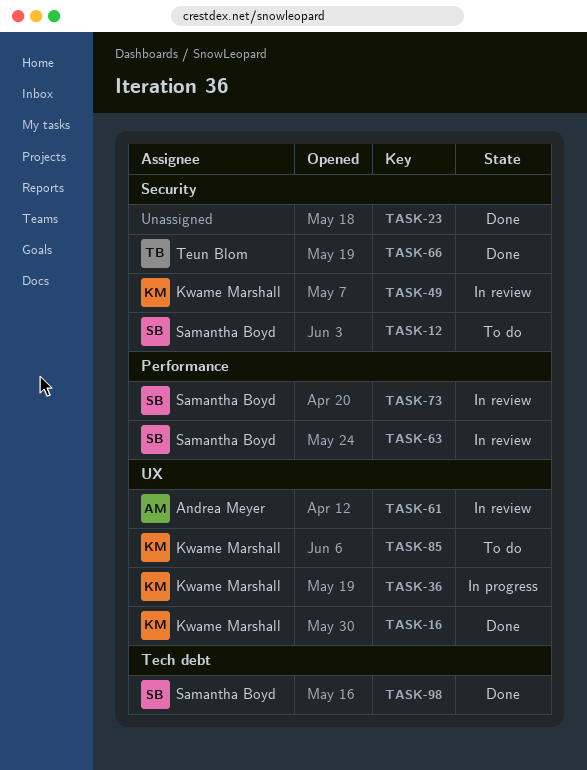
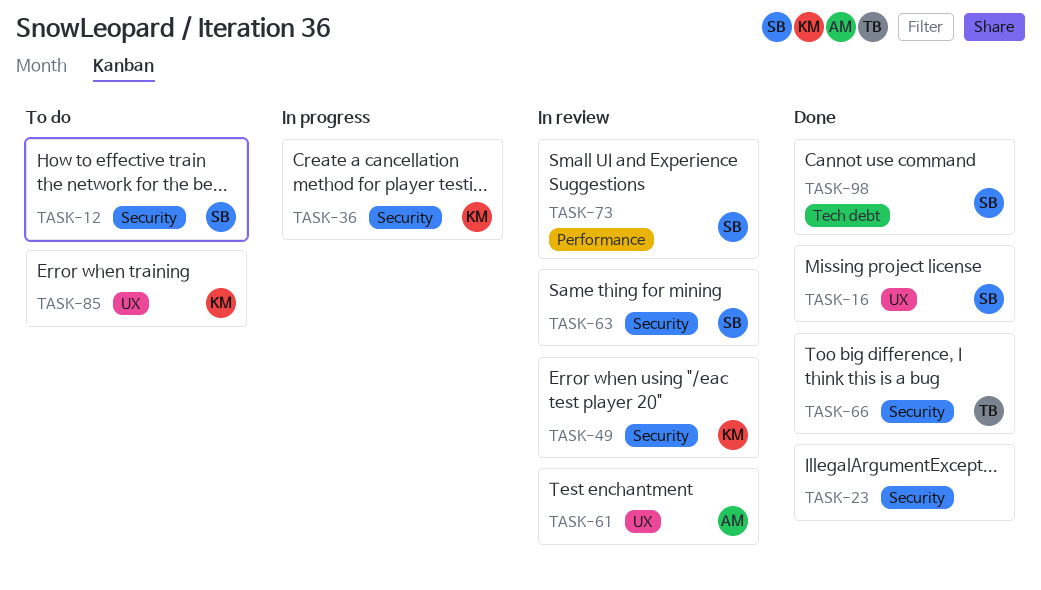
TASK-16, owner: Kwame Marshall -> Samantha Boyd
TASK-36, label: UX -> Security
TASK-63, label: Performance -> Security

